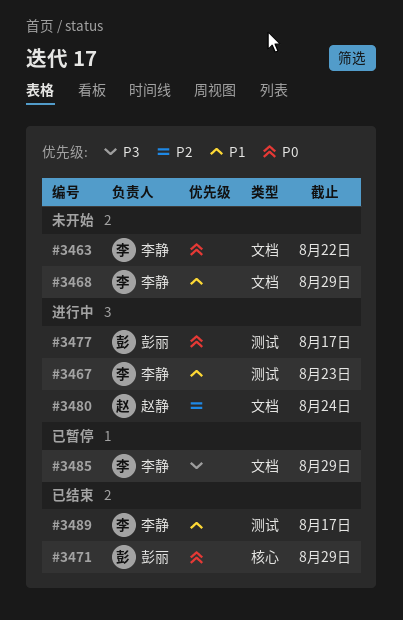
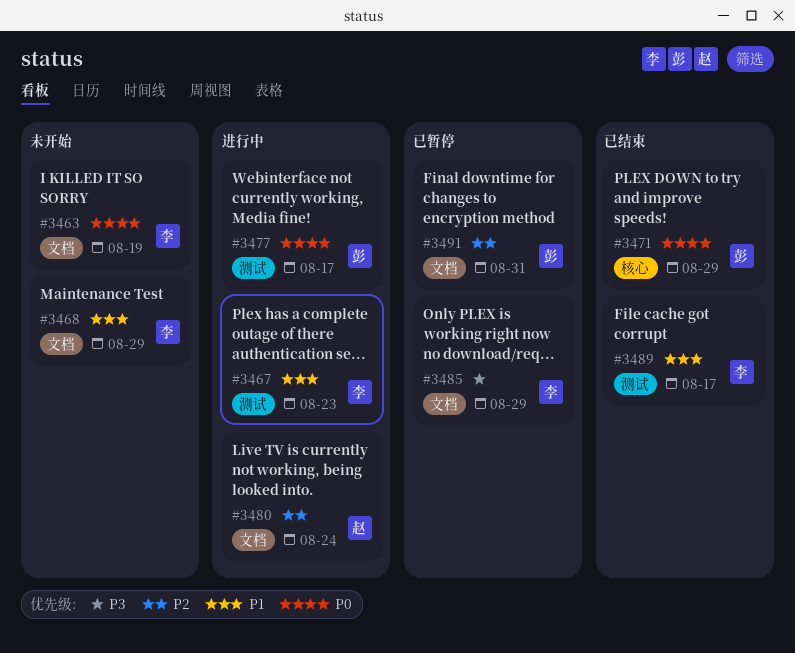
#3463, due: Aug 22 -> Aug 19
#3491: none -> present

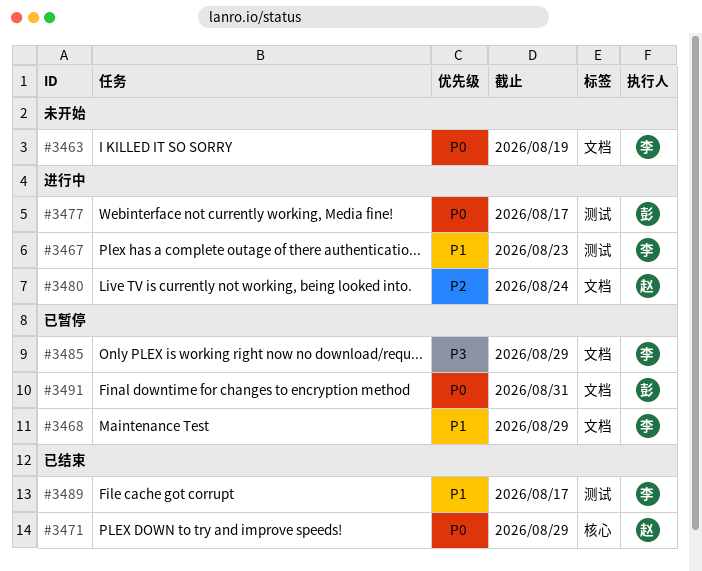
#3468, status: 未开始 -> 已暂停
#3471, owner: 彭 -> 赵
#3491, priority: P2 -> P0

